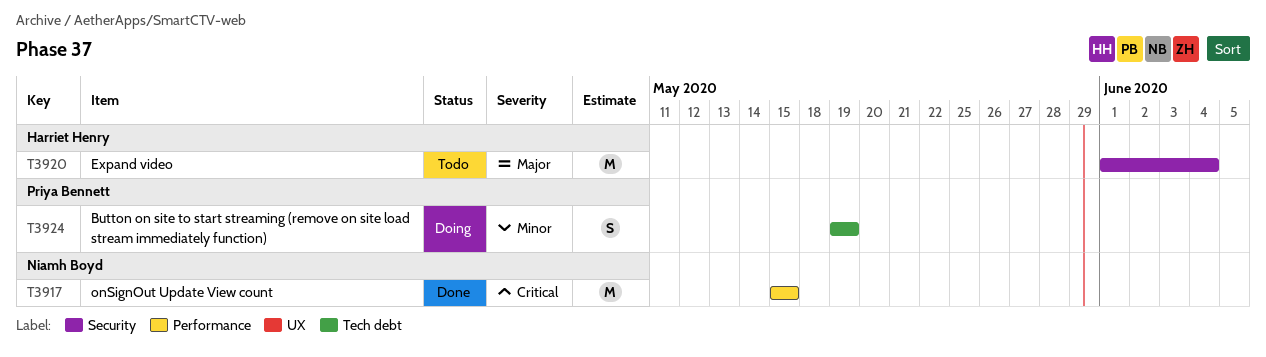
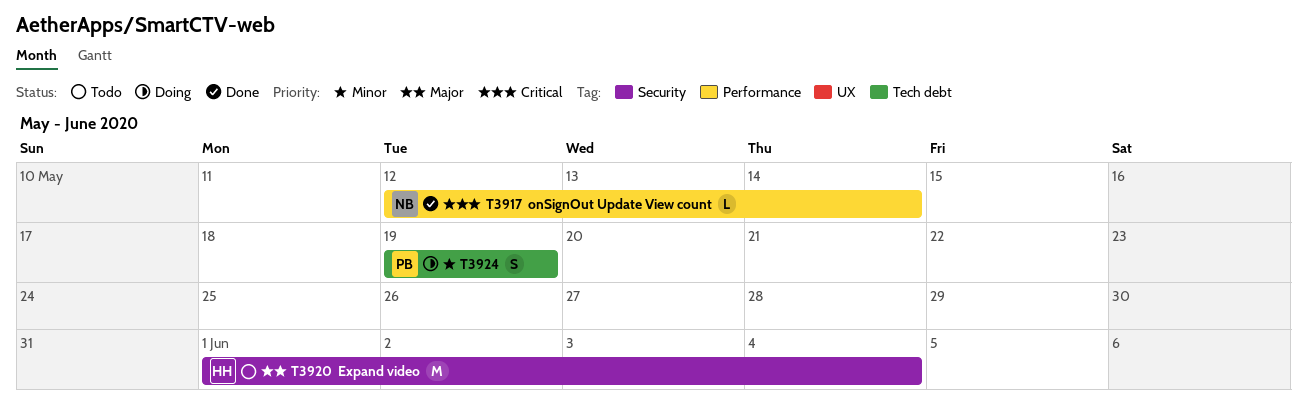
T3917, estimate: M -> L
T3917, start: May 15 -> May 12
T3917, due: May 15 -> May 14

